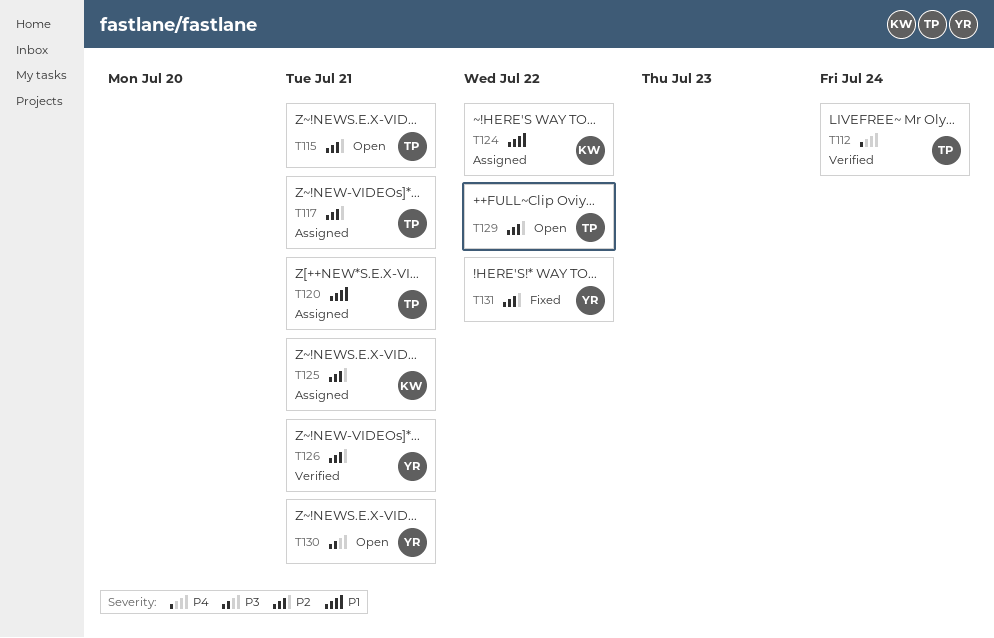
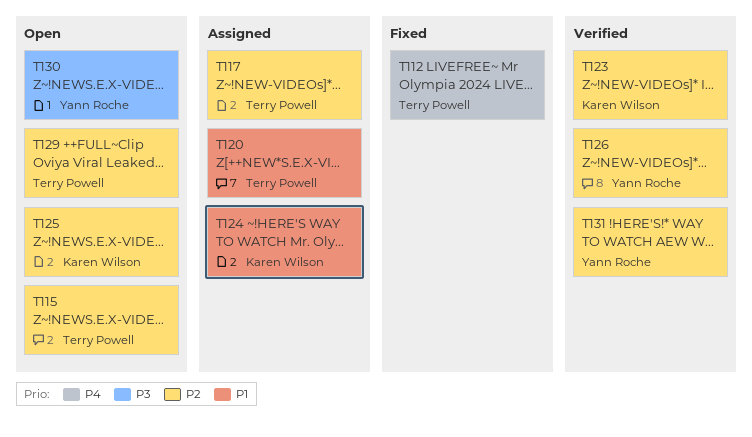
T112, status: Verified -> Fixed
T123: none -> present
T125, status: Assigned -> Open
T131, status: Fixed -> Verified

